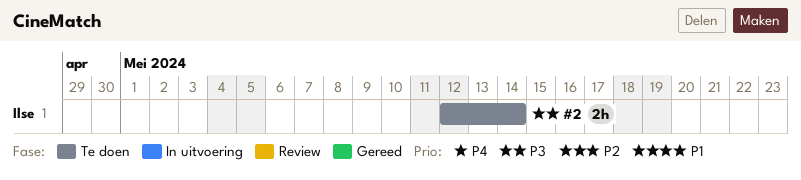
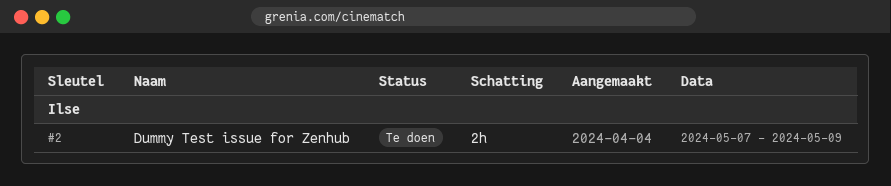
#2, start: May 12 -> May 7
#2, due: May 14 -> May 9

